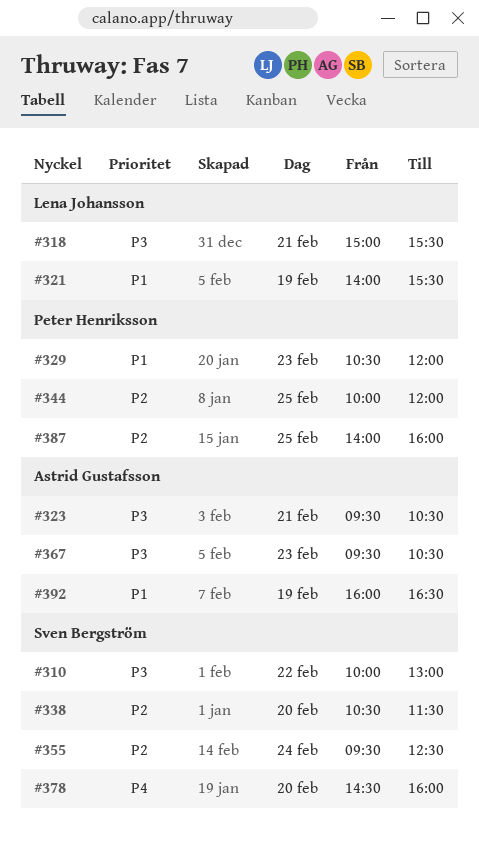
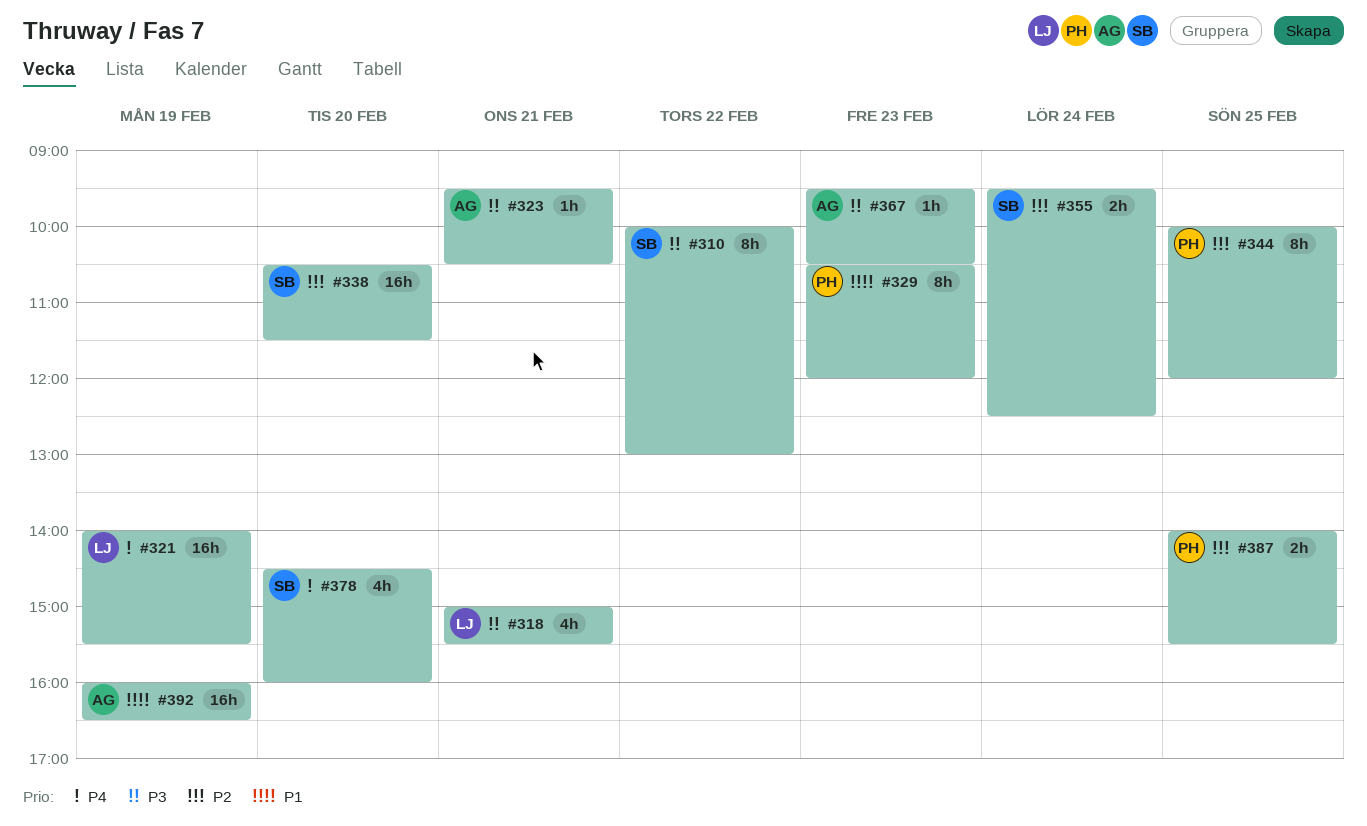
#321, priority: P1 -> P4
#387, ends: 16:00 -> 15:30

